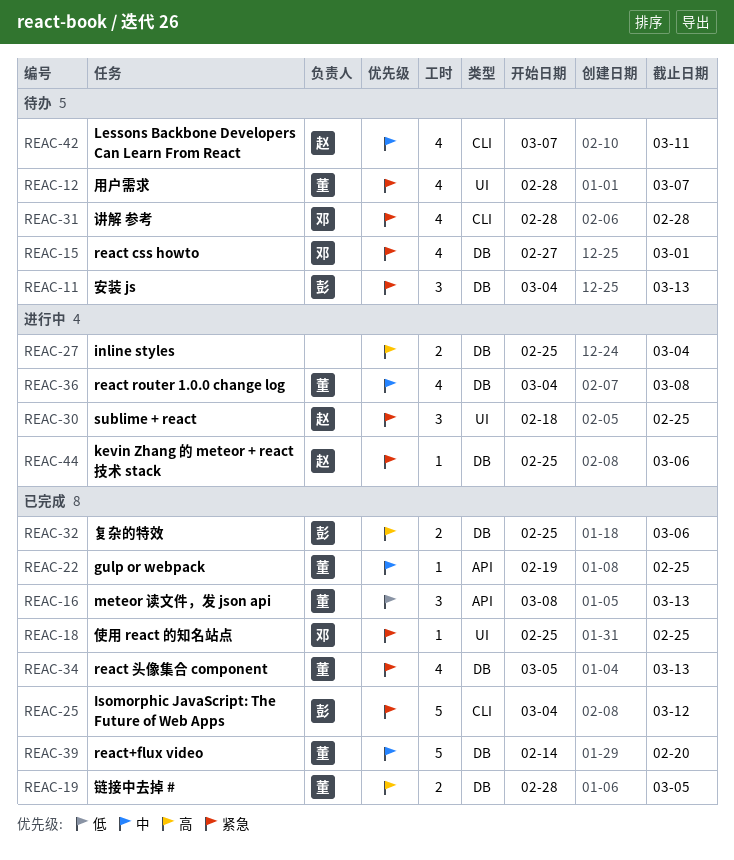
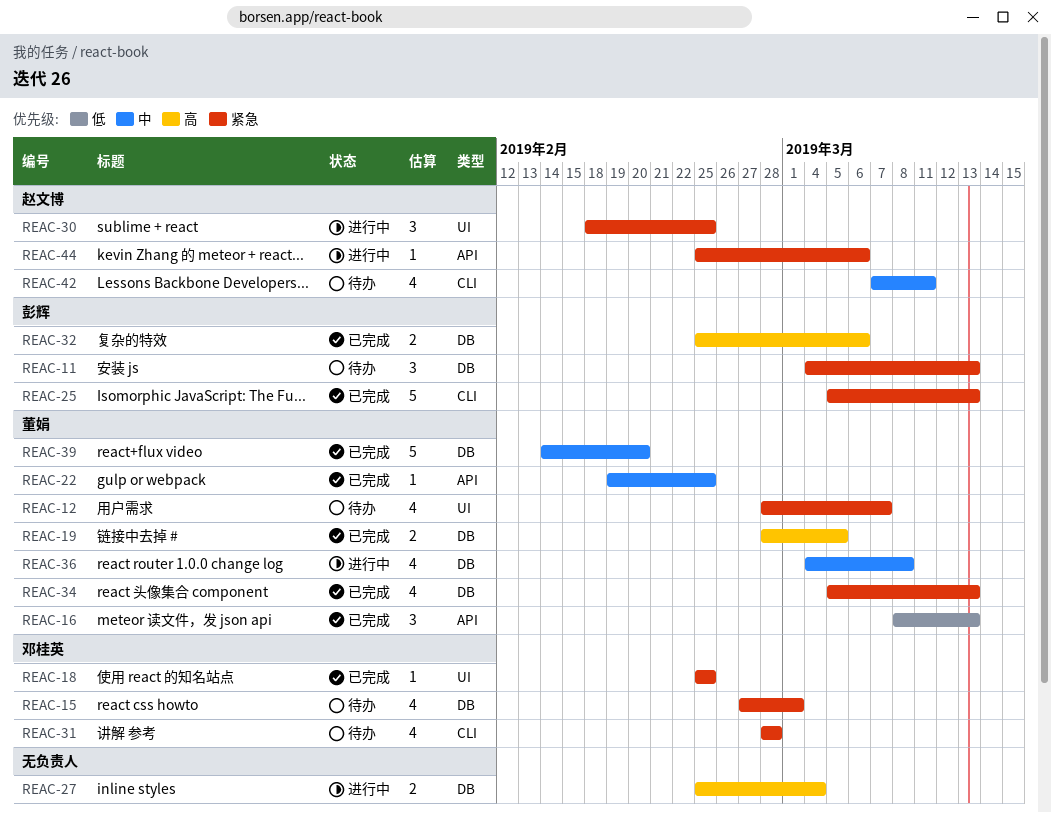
REAC-25, start: Mar 4 -> Mar 5
REAC-25, due: Mar 12 -> Mar 13
REAC-44, label: DB -> API

